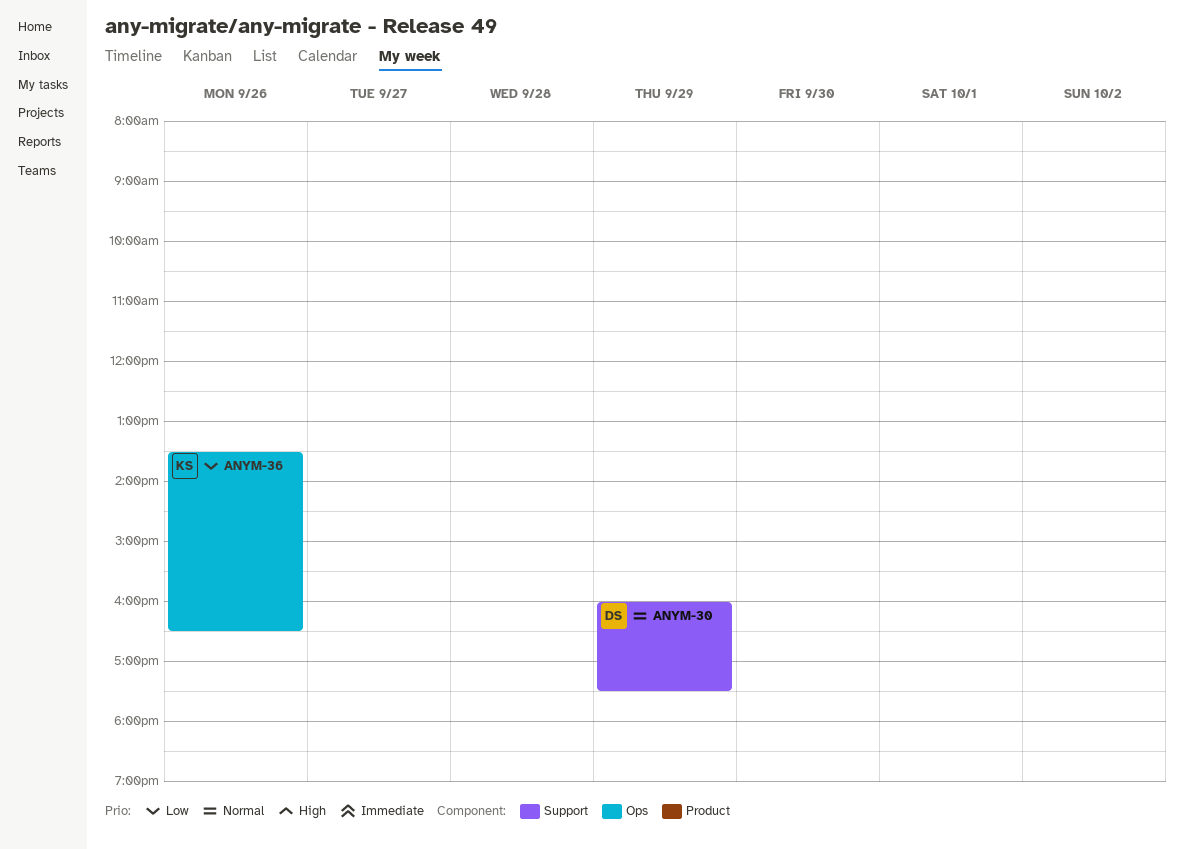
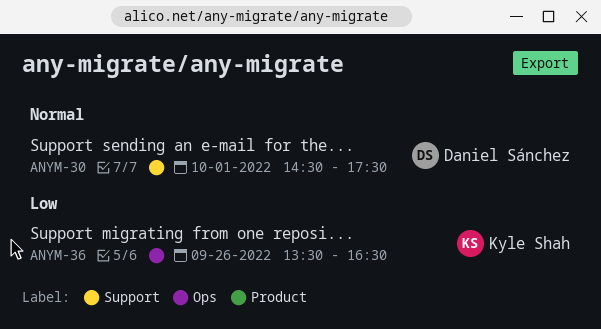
ANYM-30, day: Sep 29 -> Oct 1
ANYM-30, begins: 16:00 -> 14:30

